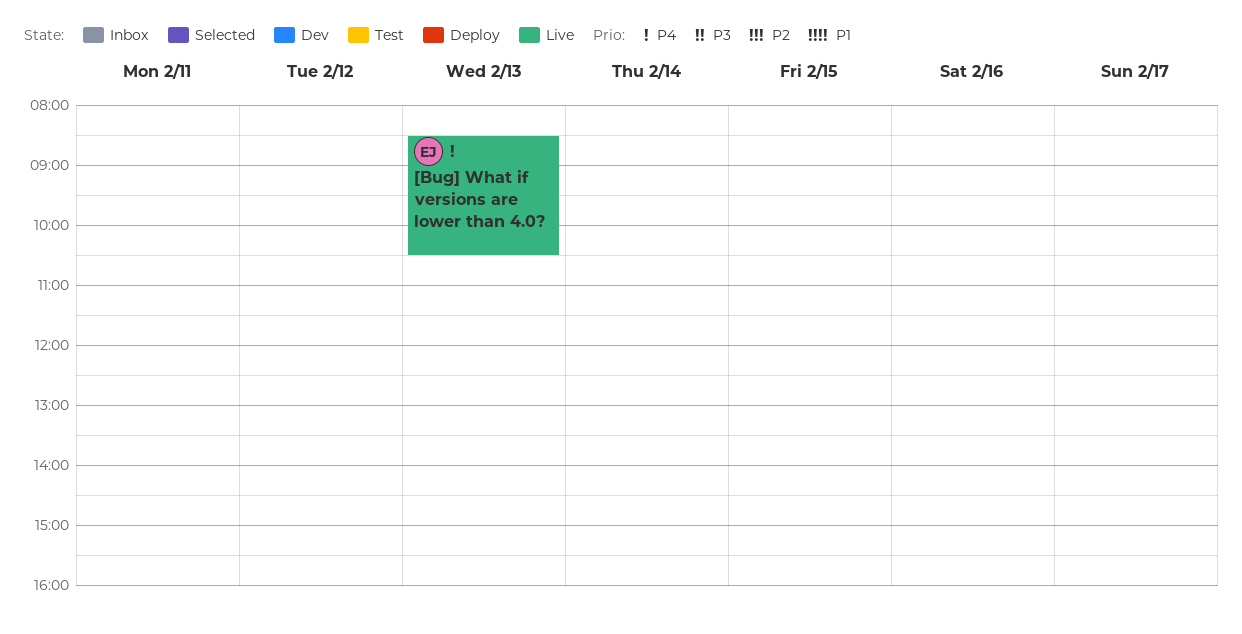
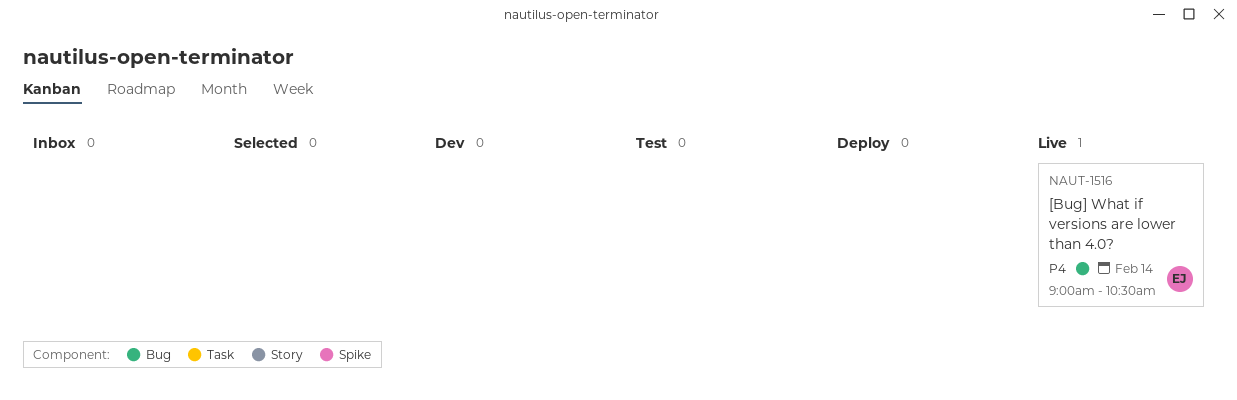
[Bug] What if versions are lower than 4.0?, day: Feb 13 -> Feb 14
[Bug] What if versions are lower than 4.0?, begins: 08:30 -> 09:00

